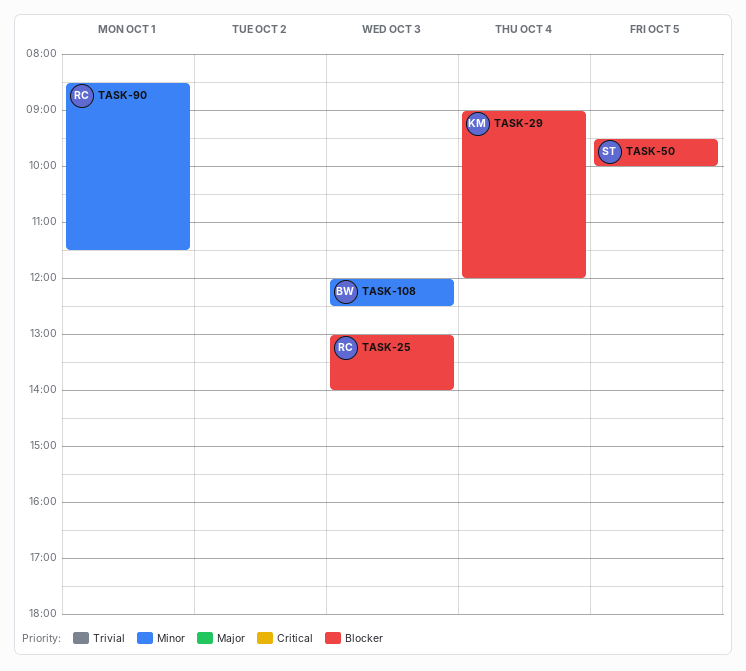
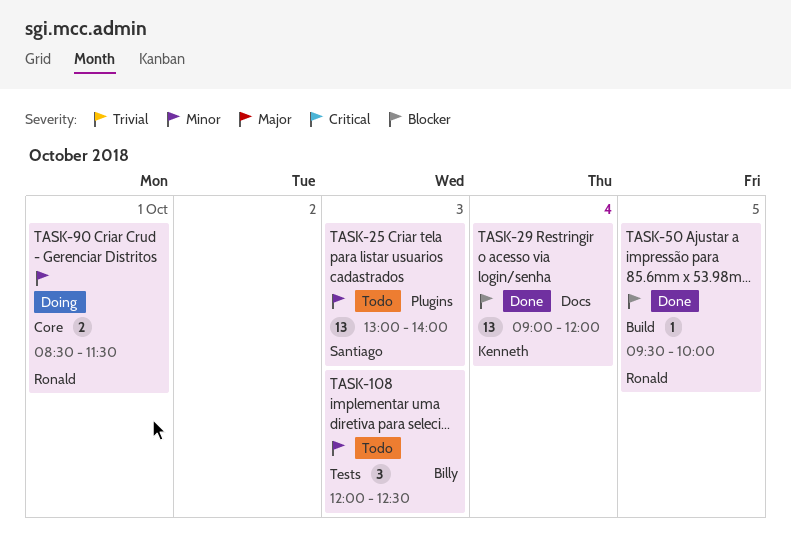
TASK-25, owner: Ronald -> Santiago
TASK-25, priority: Blocker -> Minor
TASK-50, owner: Santiago -> Ronald

